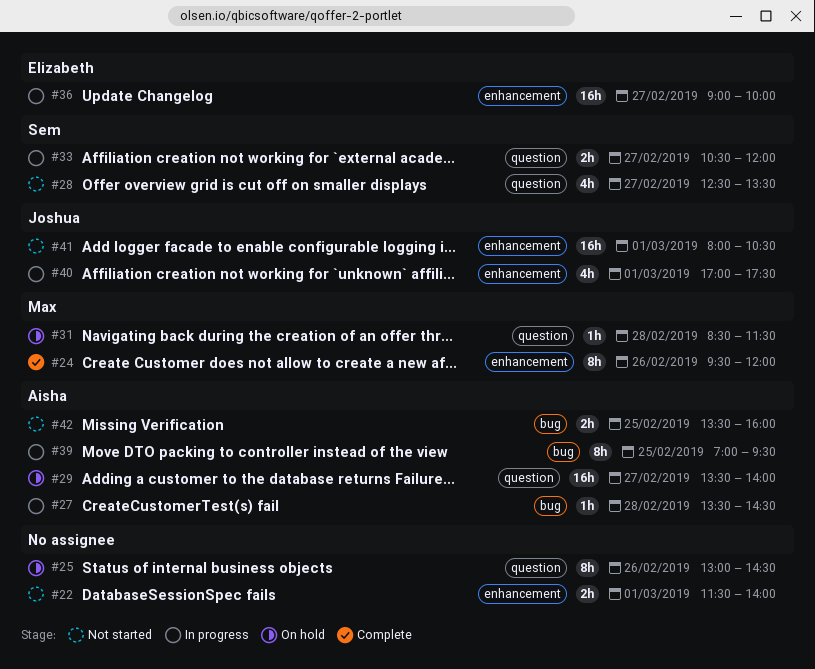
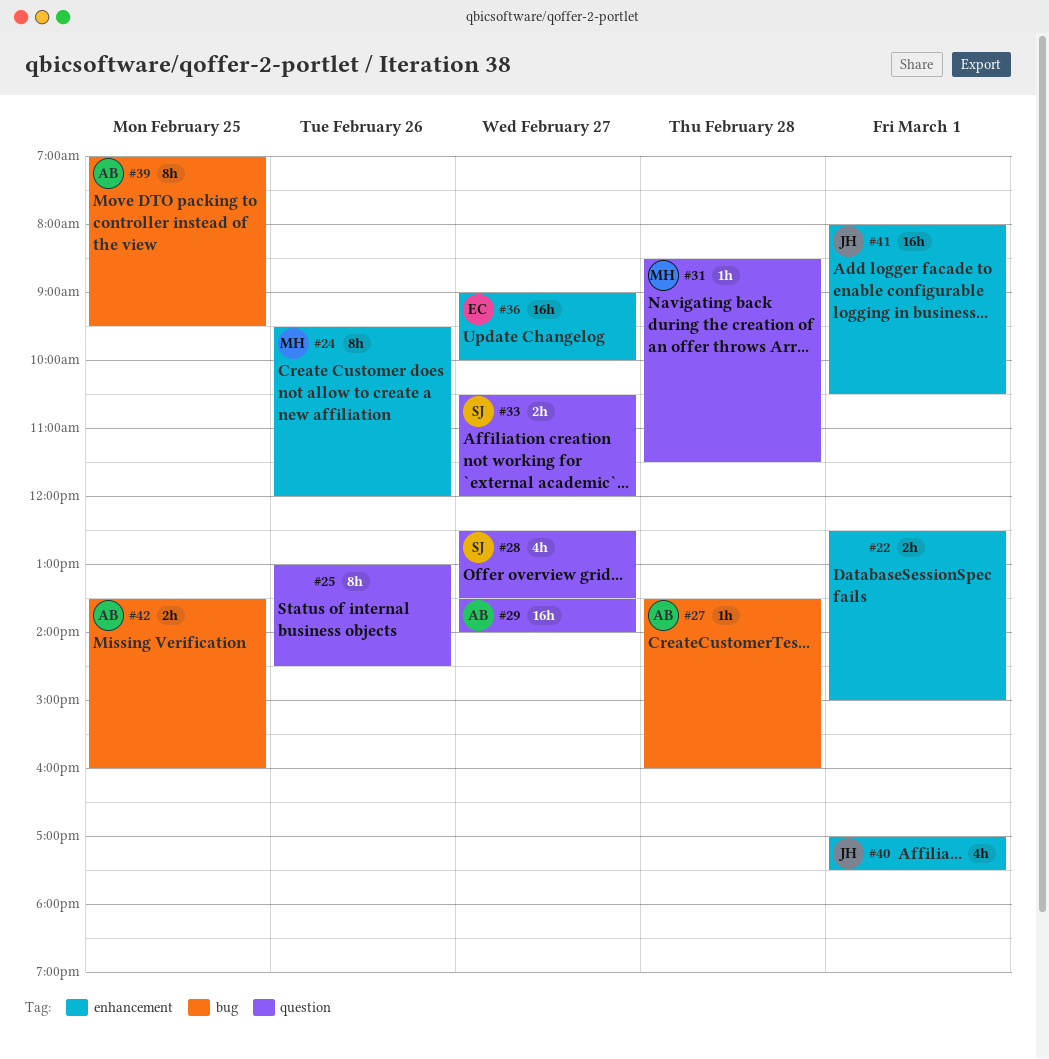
#22, begins: 11:30 -> 12:30
#22, ends: 14:00 -> 15:00
#27, ends: 14:30 -> 16:00

